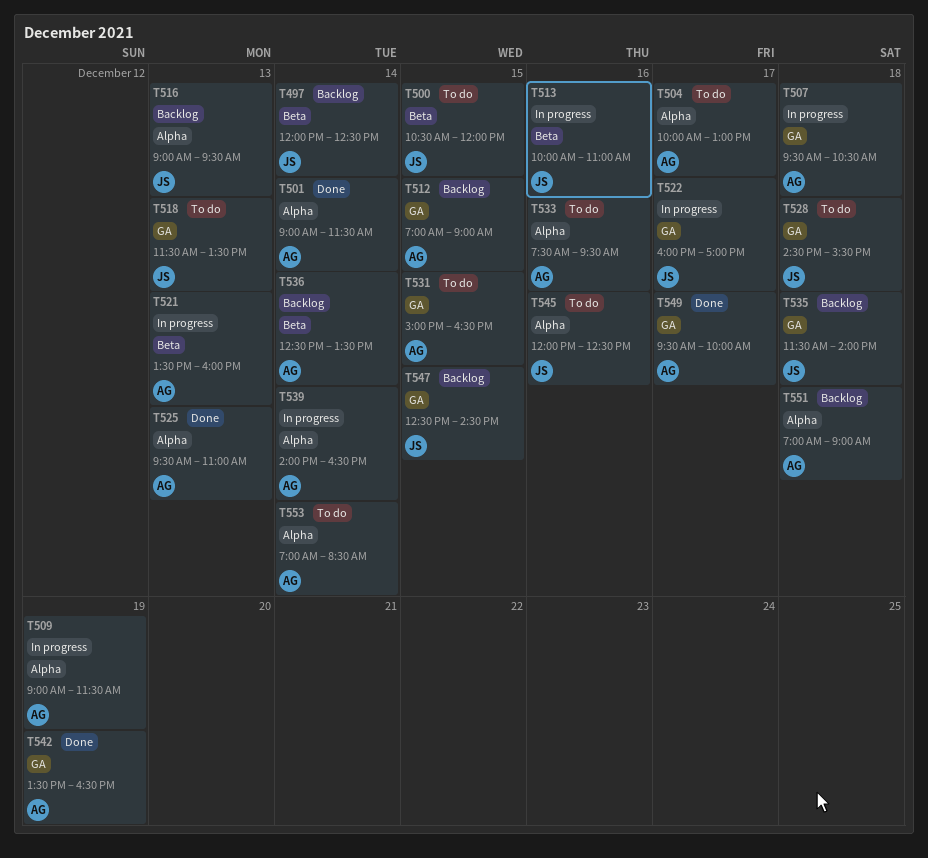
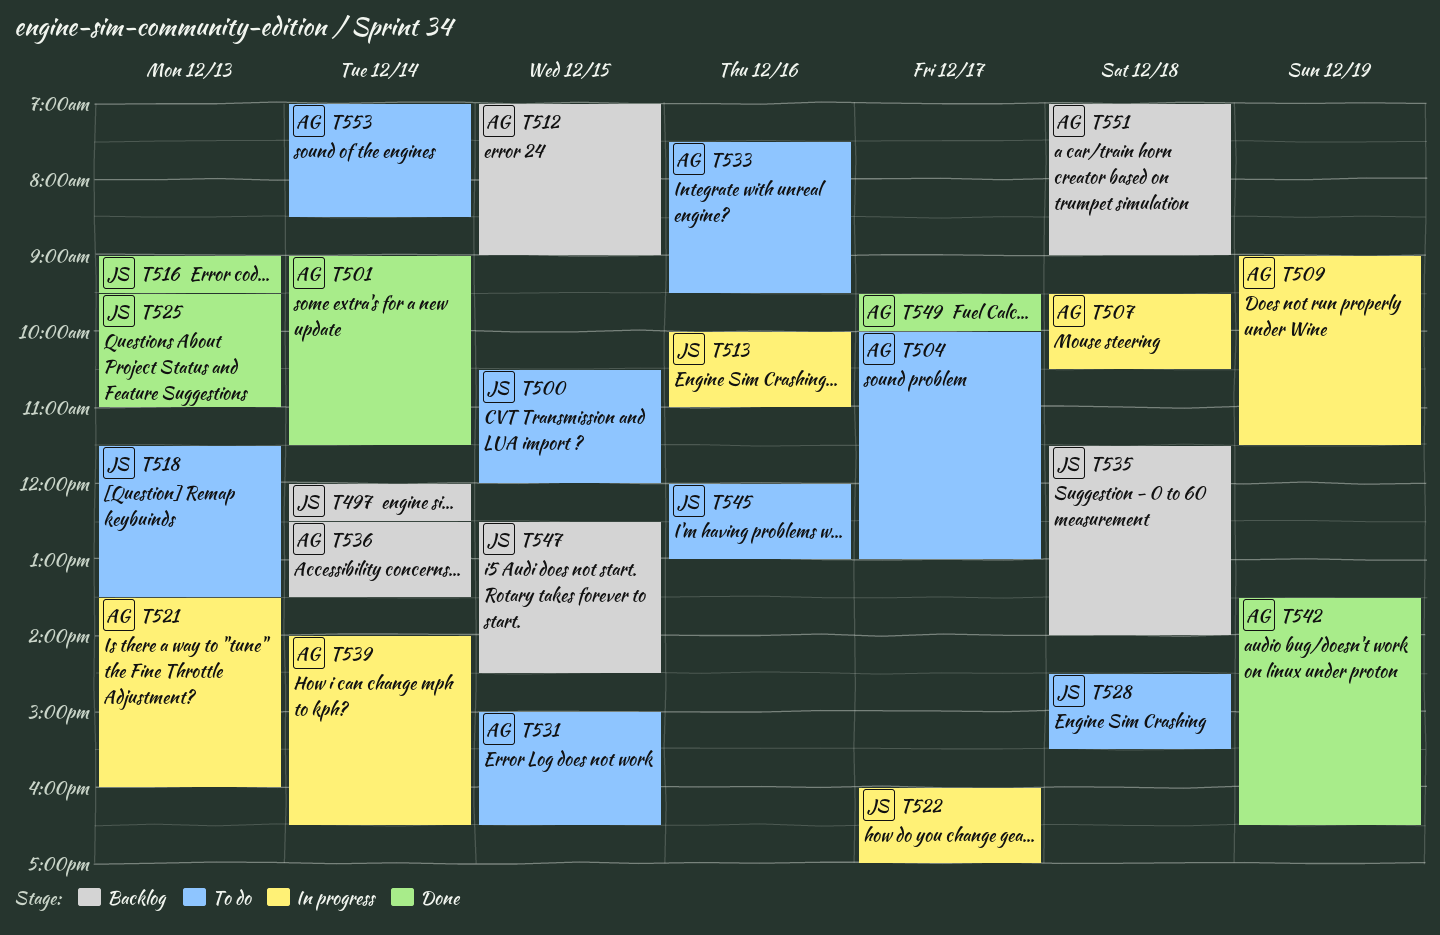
T516, status: Backlog -> Done
T525, owner: AG -> JS
T545, ends: 12:30 -> 13:00

